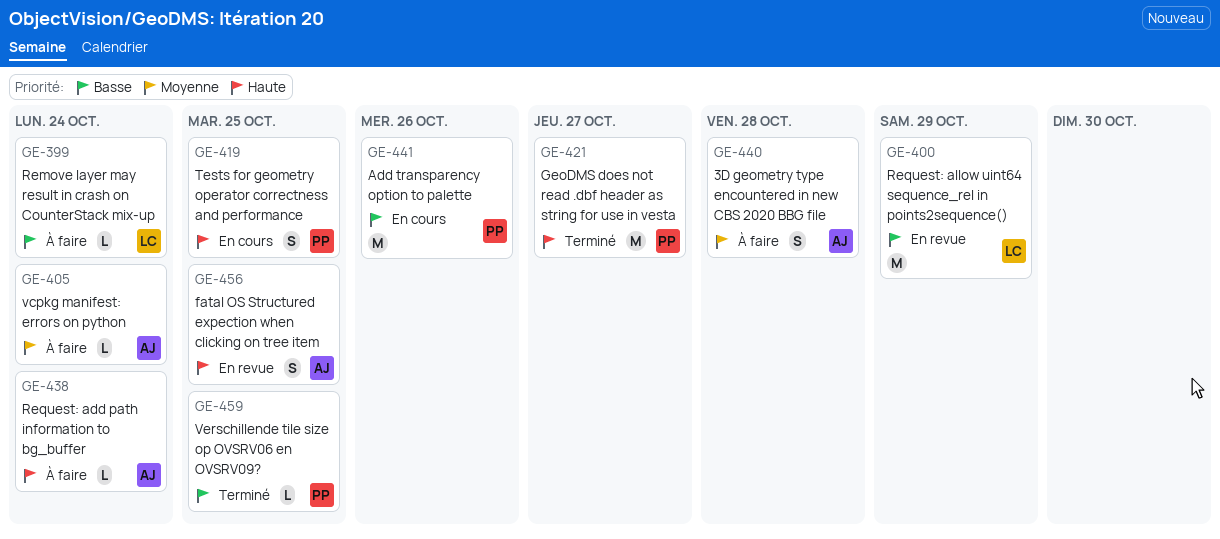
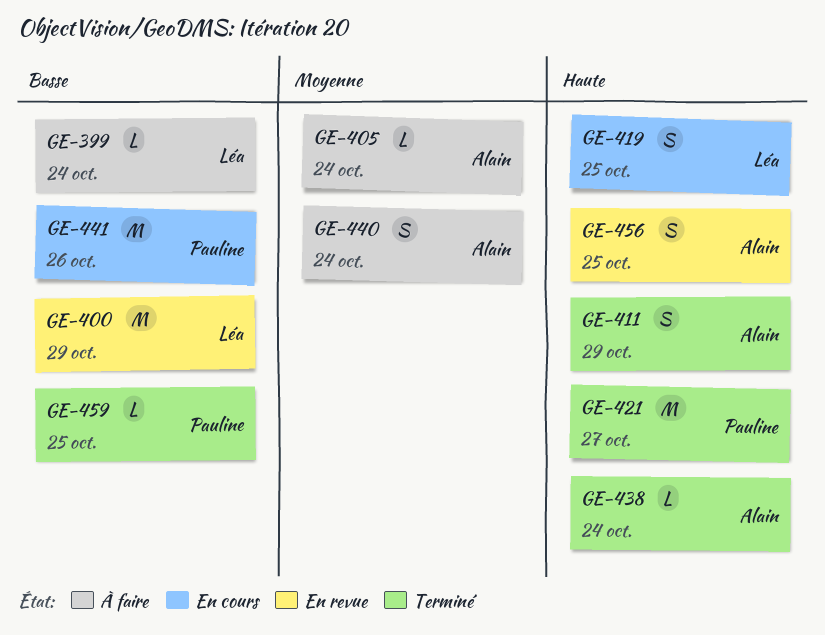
GE-411: none -> present
GE-419, owner: Pauline -> Léa
GE-438, status: À faire -> Terminé
GE-440, due: Oct 28 -> Oct 24

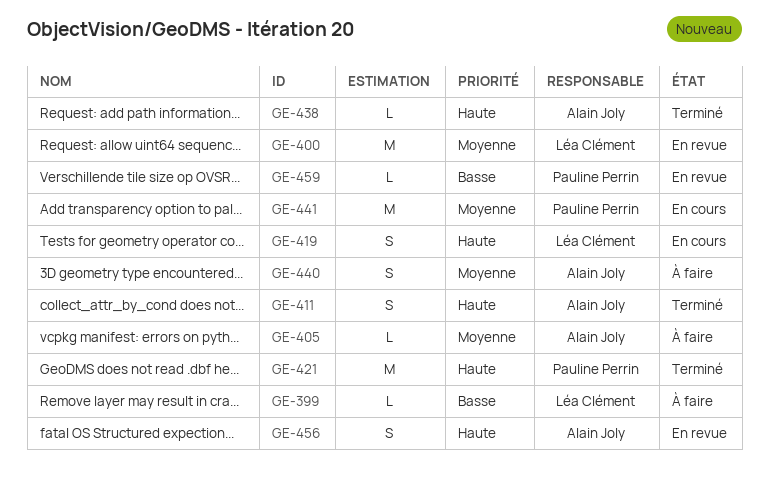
GE-400, priority: Basse -> Moyenne
GE-441, priority: Basse -> Moyenne
GE-459, status: Terminé -> En revue

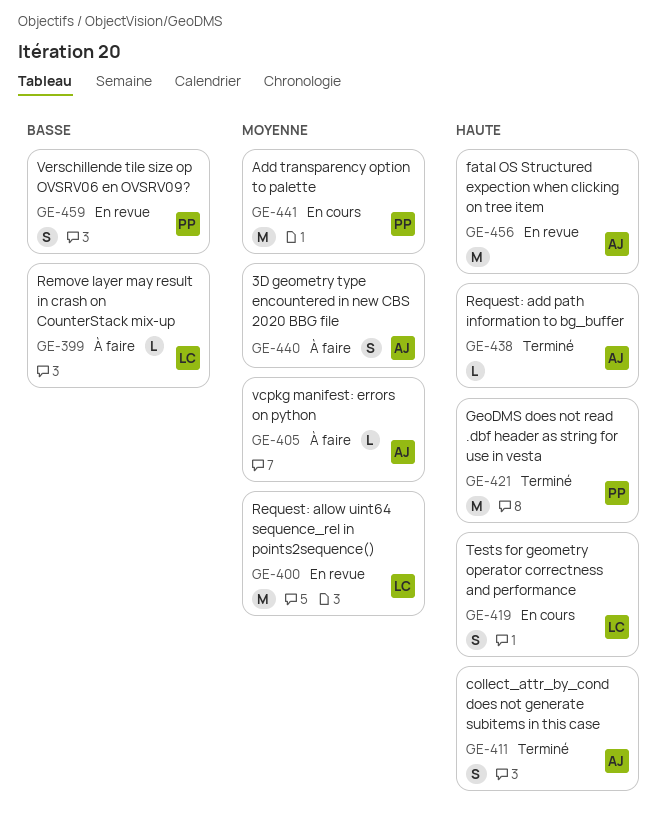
GE-456, estimate: S -> M
GE-459, estimate: L -> S

